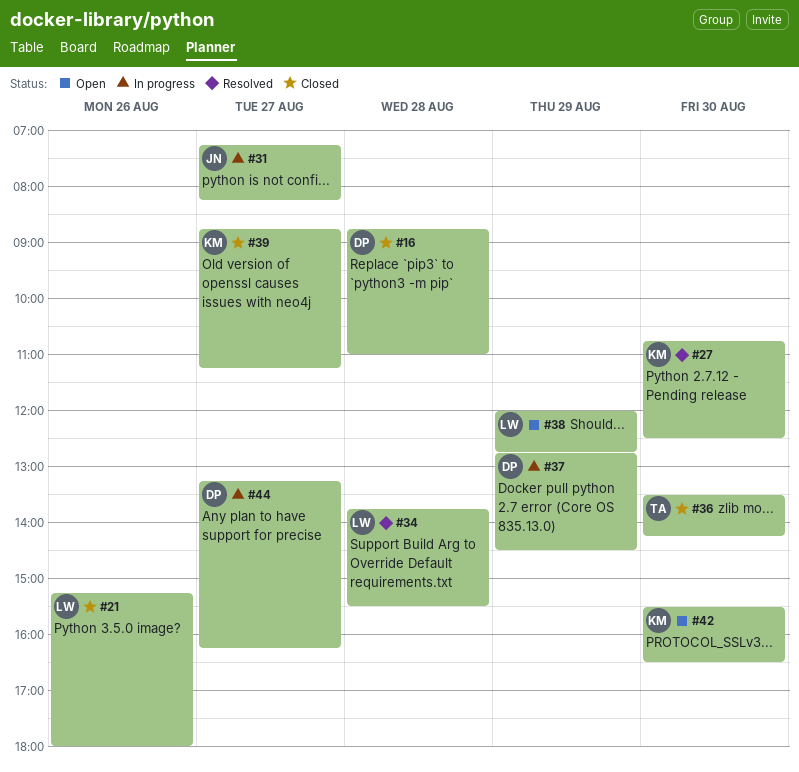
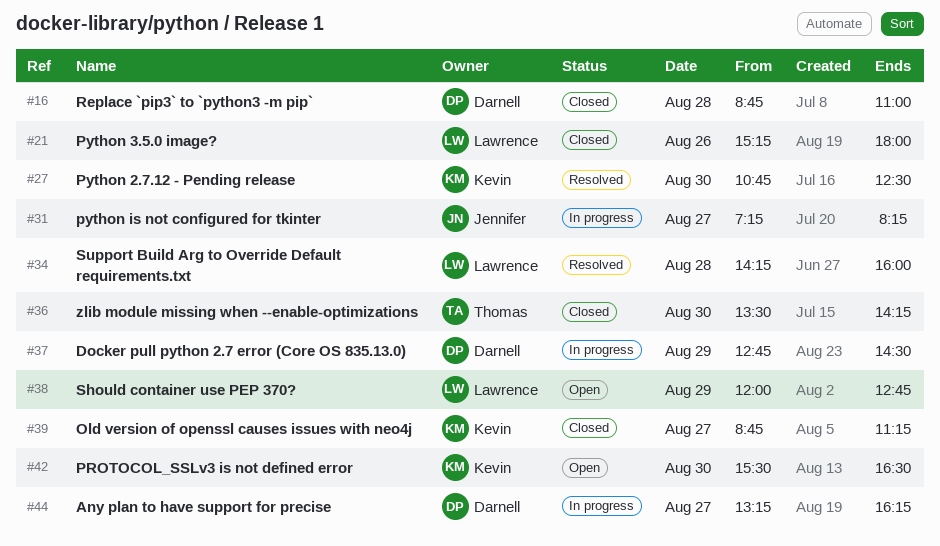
#34, begins: 13:45 -> 14:15
#34, ends: 15:30 -> 16:00

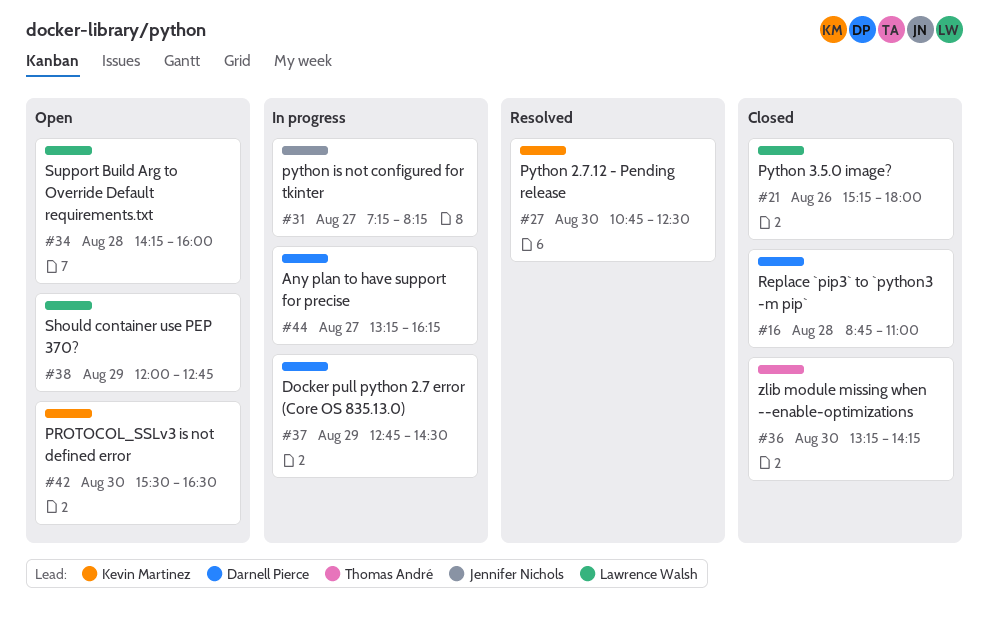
#34, status: Resolved -> Open
#36, begins: 13:30 -> 13:15
#39: present -> none

